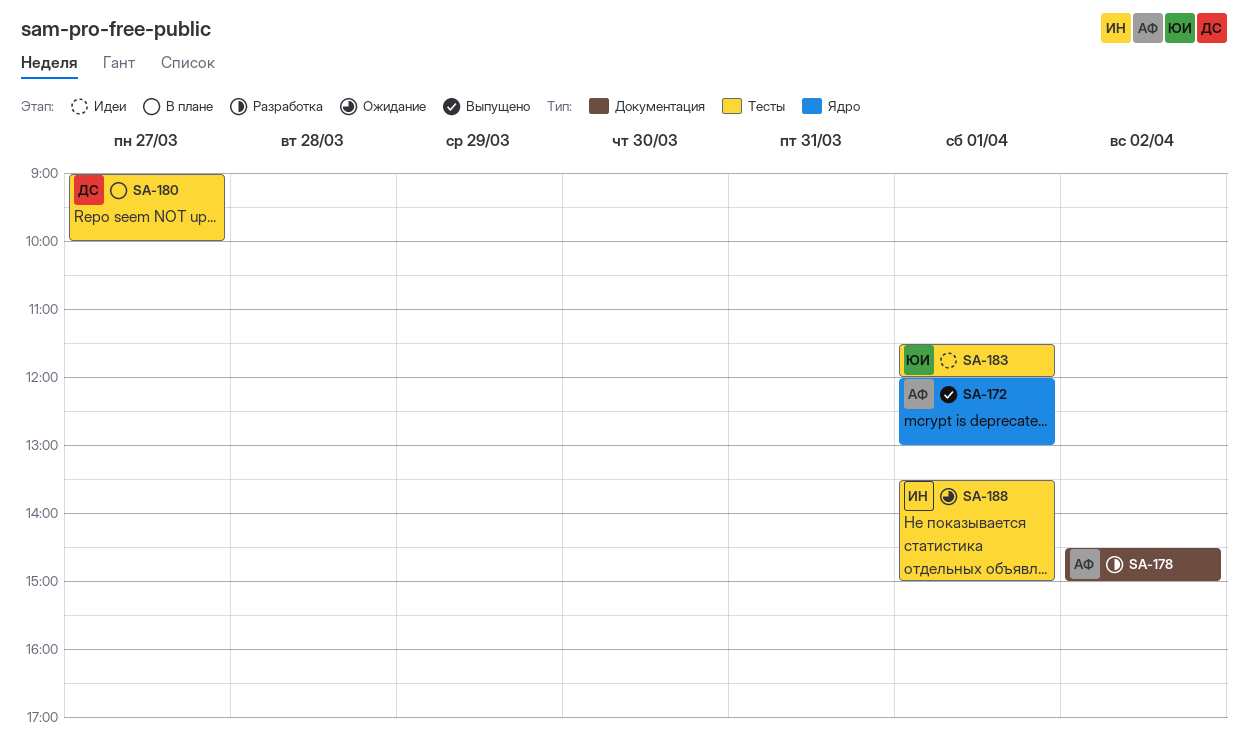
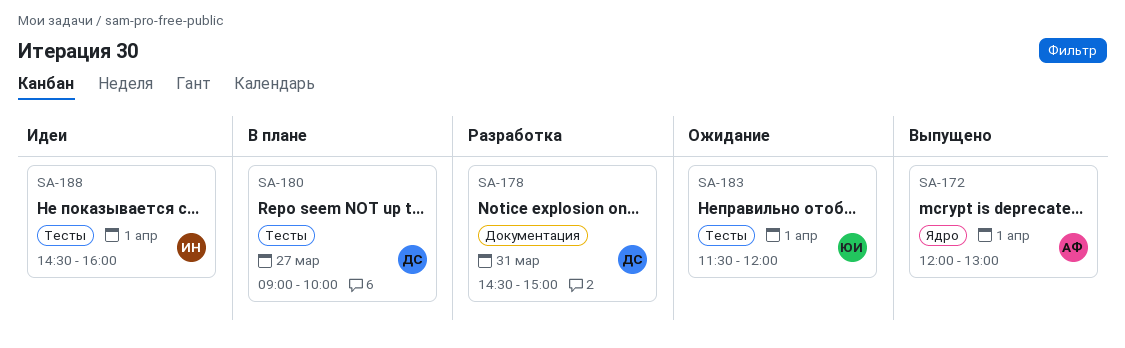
SA-178, owner: АФ -> ДС
SA-178, day: Apr 2 -> Mar 31
SA-183, status: Идеи -> Ожидание
SA-188, status: Ожидание -> Идеи
SA-188, begins: 13:30 -> 14:30
SA-188, ends: 15:00 -> 16:00

